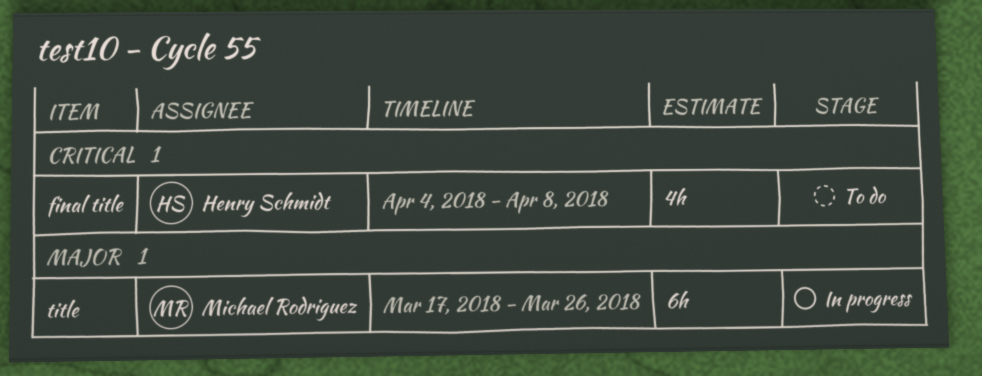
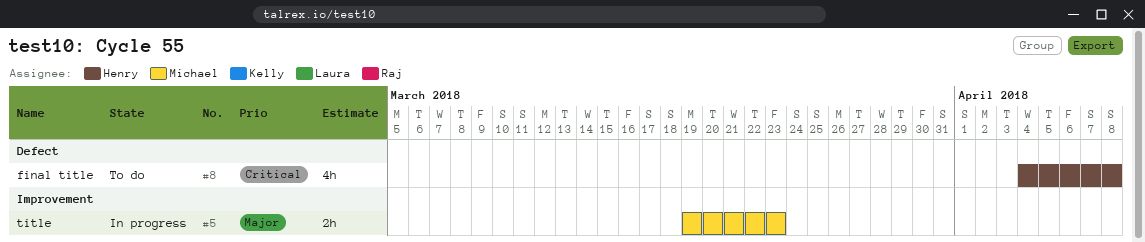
title, estimate: 6h -> 2h
title, start: Mar 17 -> Mar 19
title, due: Mar 26 -> Mar 23

